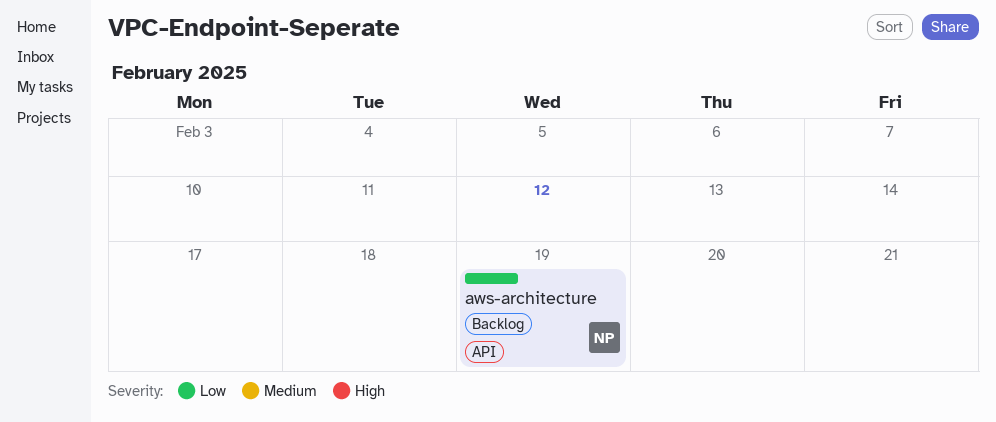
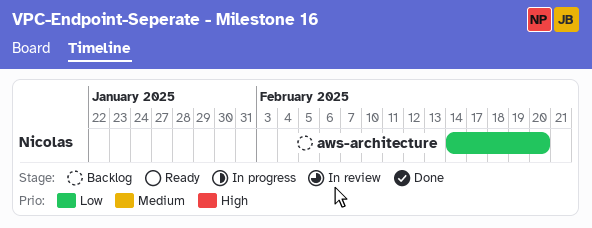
aws-architecture, due: Feb 19 -> Feb 20

